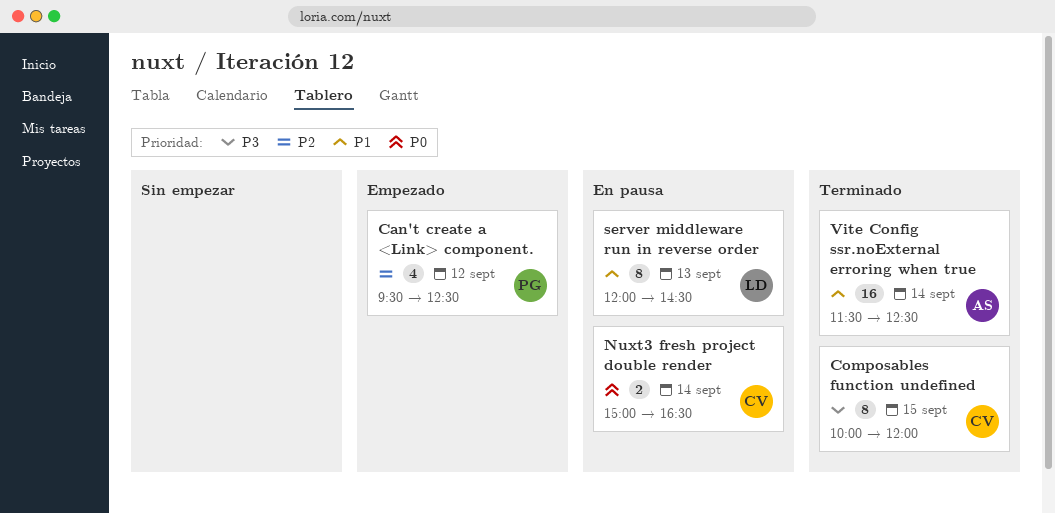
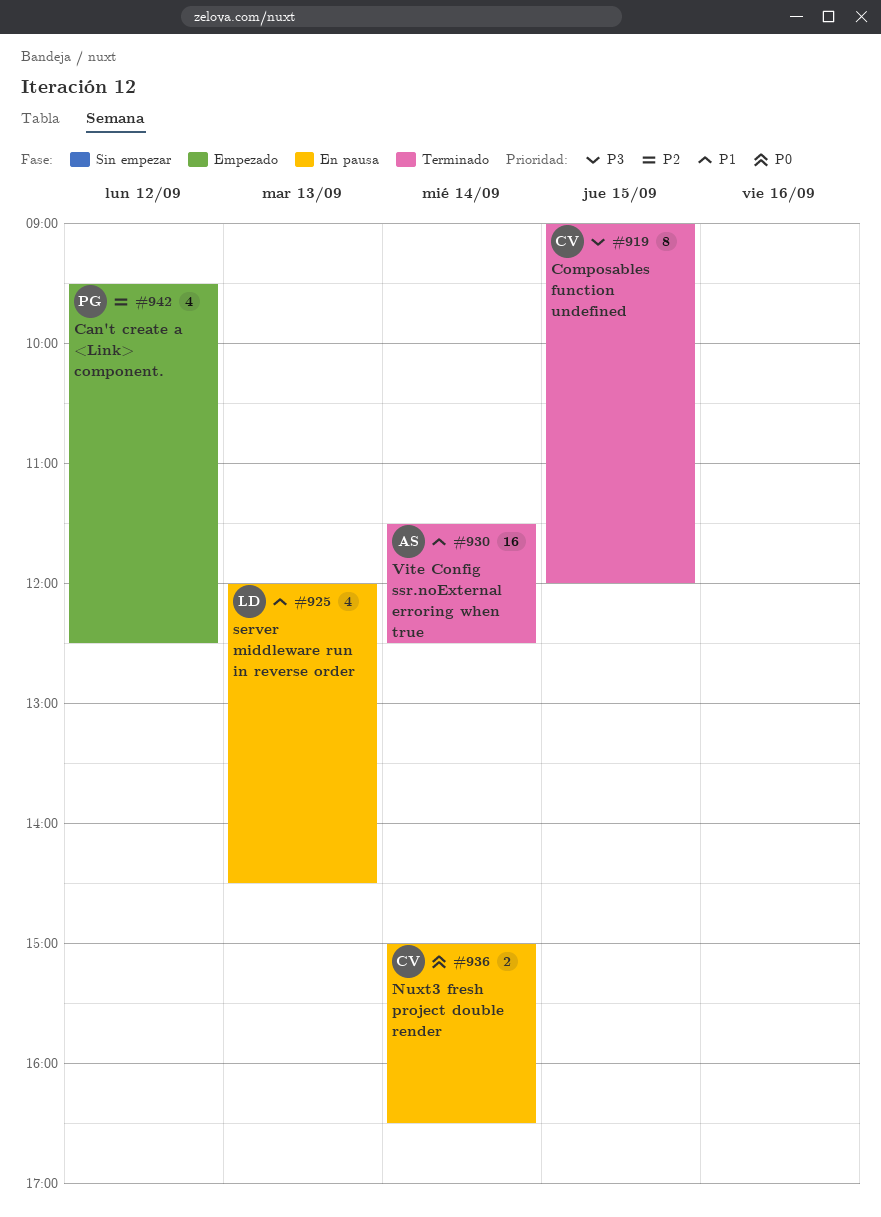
Composables function undefined, begins: 10:00 -> 09:00
server middleware run in reverse order, estimate: 8 -> 4

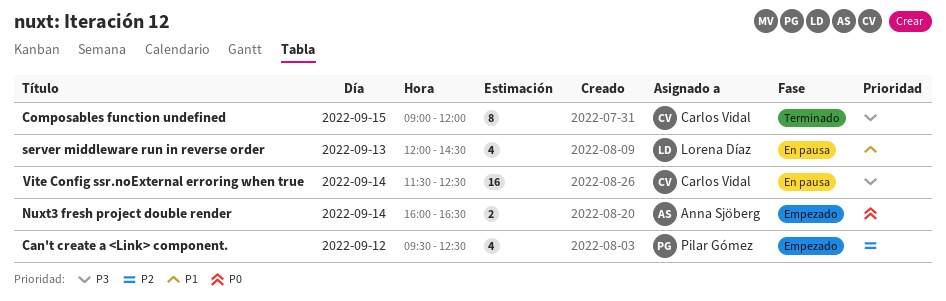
Nuxt3 fresh project double render, status: En pausa -> Empezado
Nuxt3 fresh project double render, owner: Carlos Vidal -> Anna Sjöberg
Nuxt3 fresh project double render, begins: 15:00 -> 16:00
Vite Config ssr.noExternal erroring when true, status: Terminado -> En pausa
Vite Config ssr.noExternal erroring when true, owner: Anna Sjöberg -> Carlos Vidal
Vite Config ssr.noExternal erroring when true, priority: P1 -> P3

